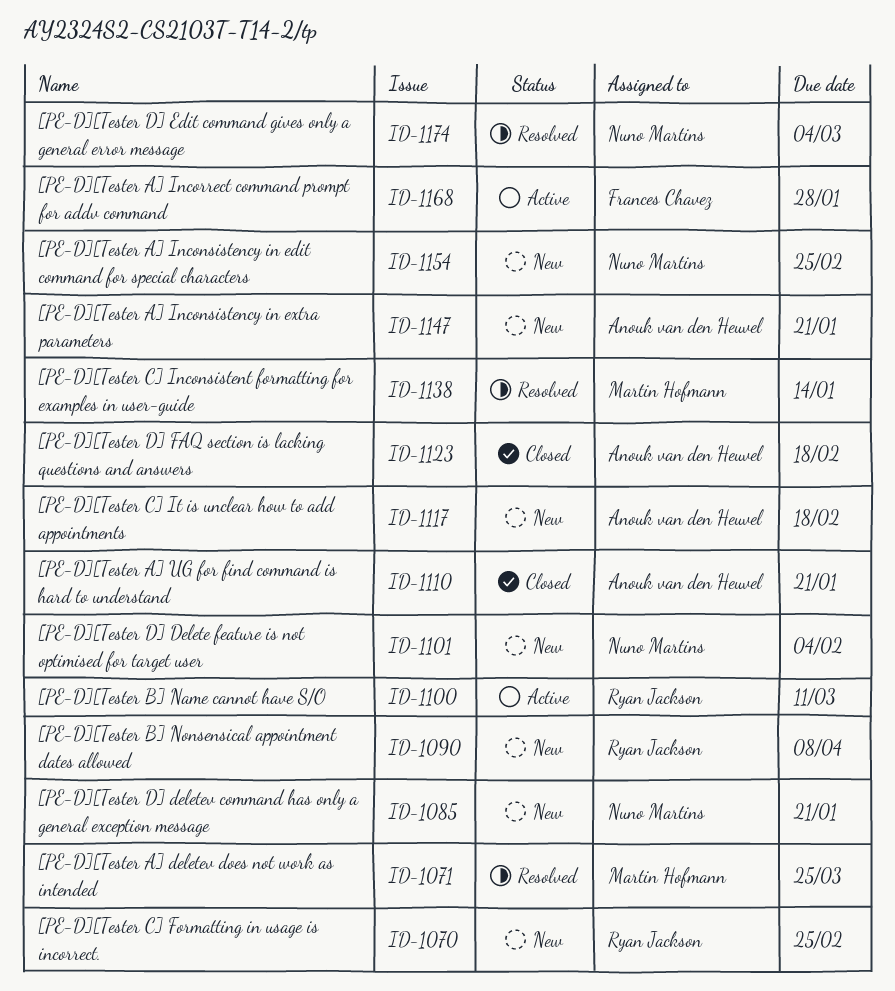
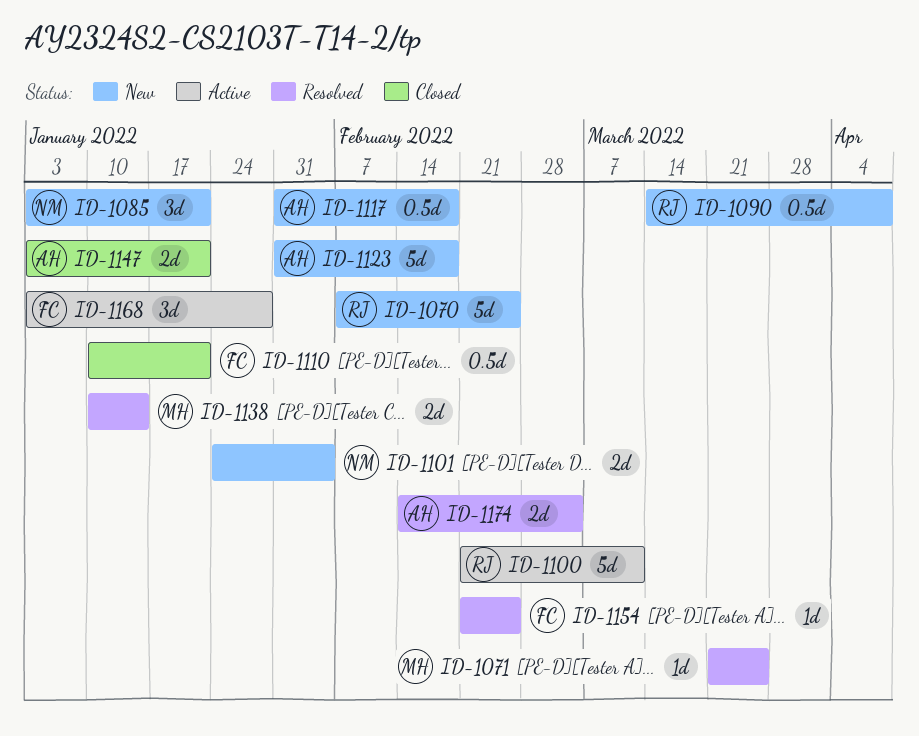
ID-1110, owner: Anouk van den Heuvel -> Frances Chavez
ID-1123, status: Closed -> New
ID-1147, status: New -> Closed
ID-1154, status: New -> Resolved
ID-1154, owner: Nuno Martins -> Frances Chavez
ID-1174, owner: Nuno Martins -> Anouk van den Heuvel

